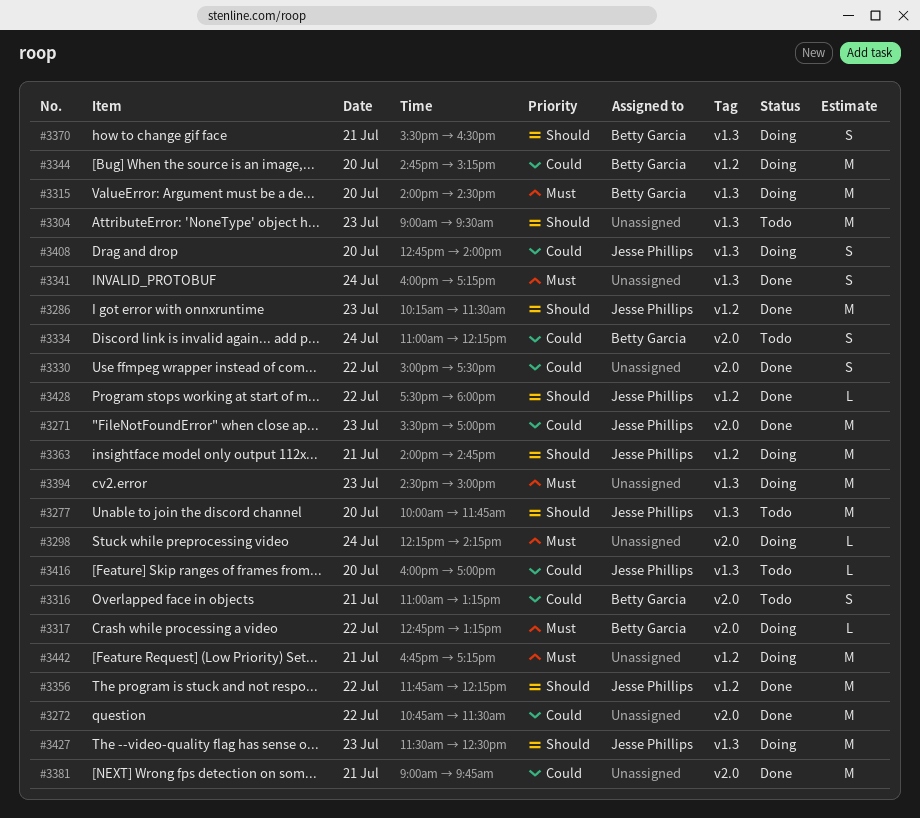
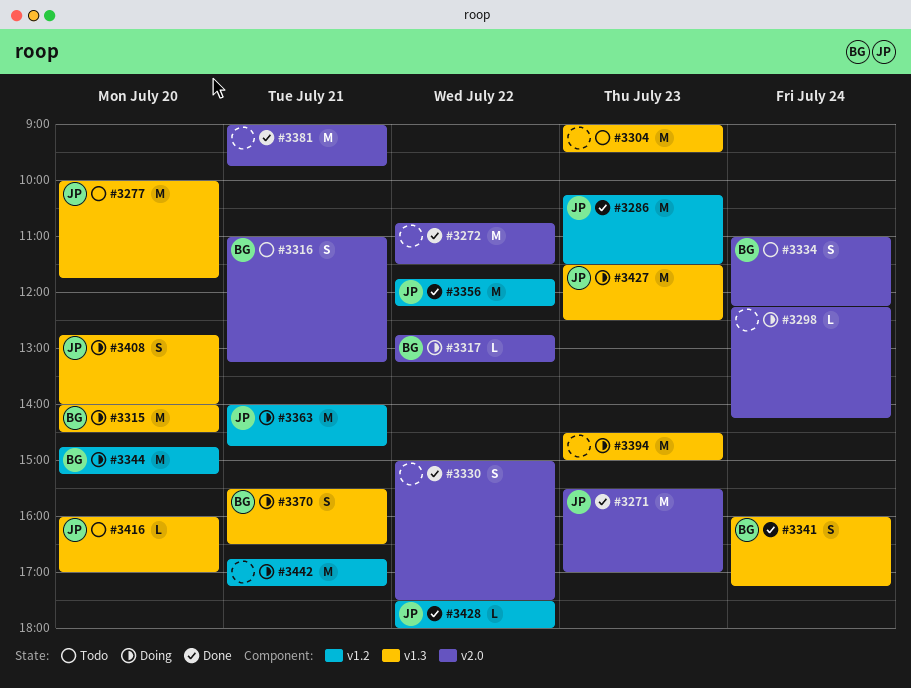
#3341, owner: none -> Betty Garcia

